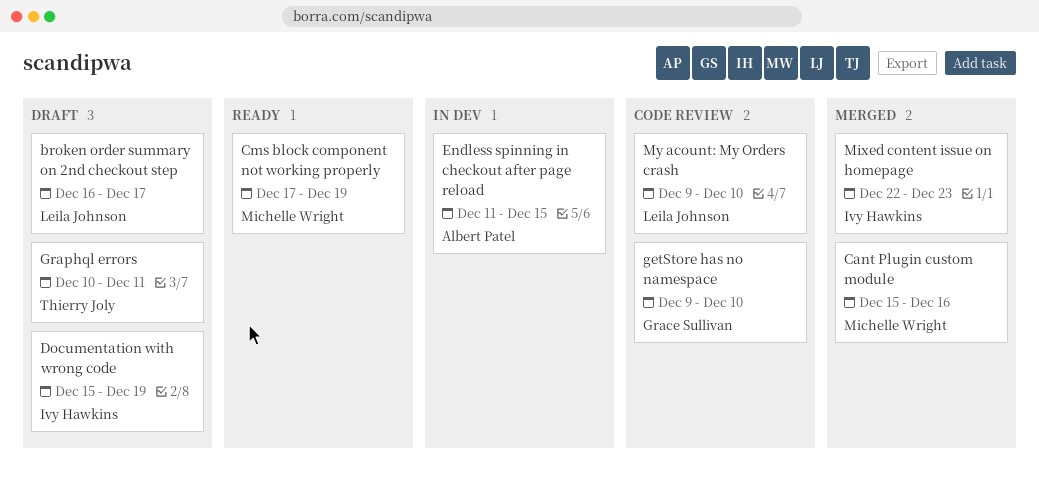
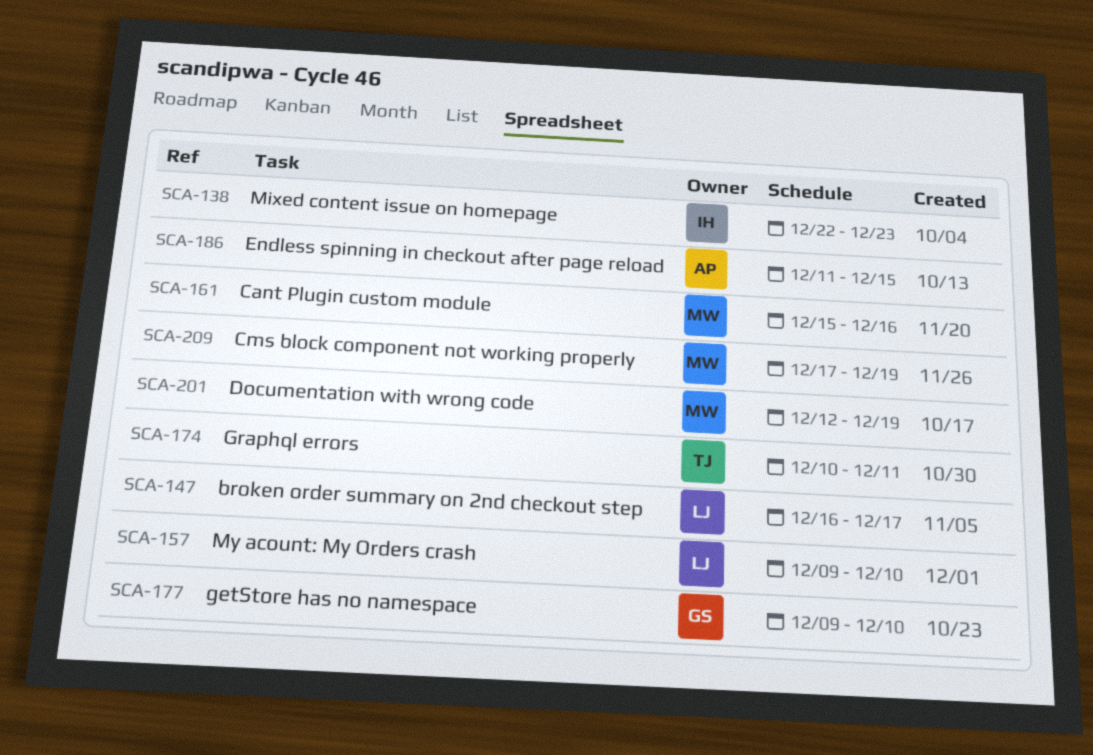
Documentation with wrong code, owner: Ivy Hawkins -> Michelle Wright
Documentation with wrong code, start: Dec 15 -> Dec 12

